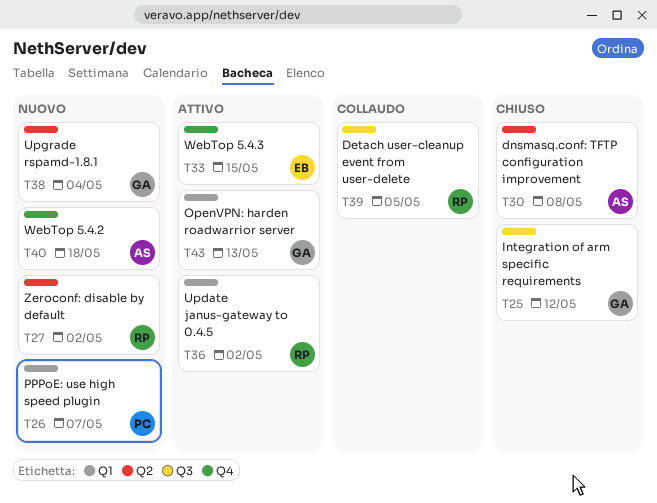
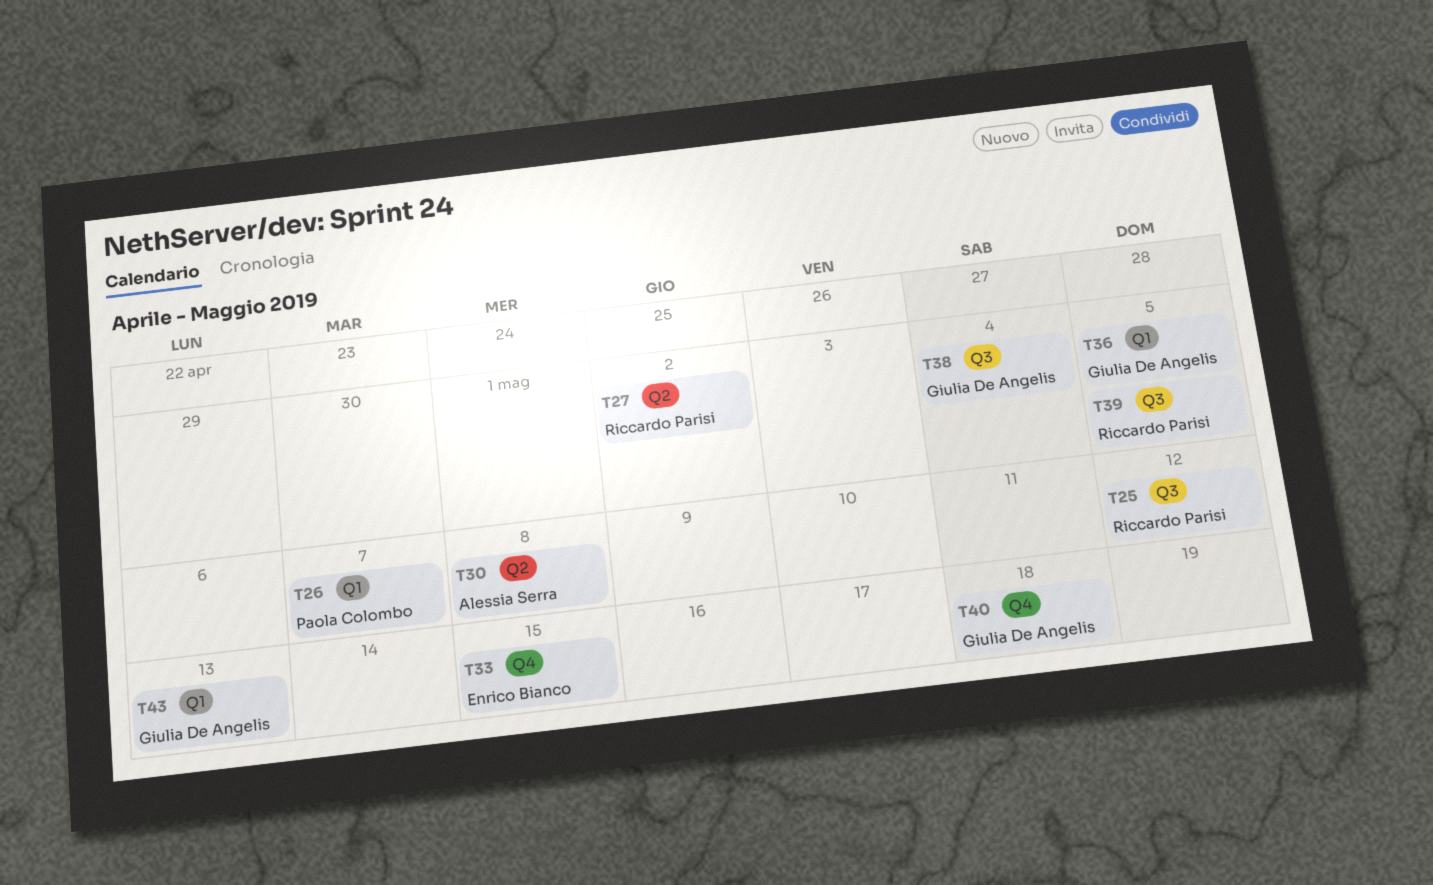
T25, owner: Giulia De Angelis -> Riccardo Parisi
T36, owner: Riccardo Parisi -> Giulia De Angelis
T36, due: May 2 -> May 5
T38, label: Q2 -> Q3
T40, owner: Alessia Serra -> Giulia De Angelis

